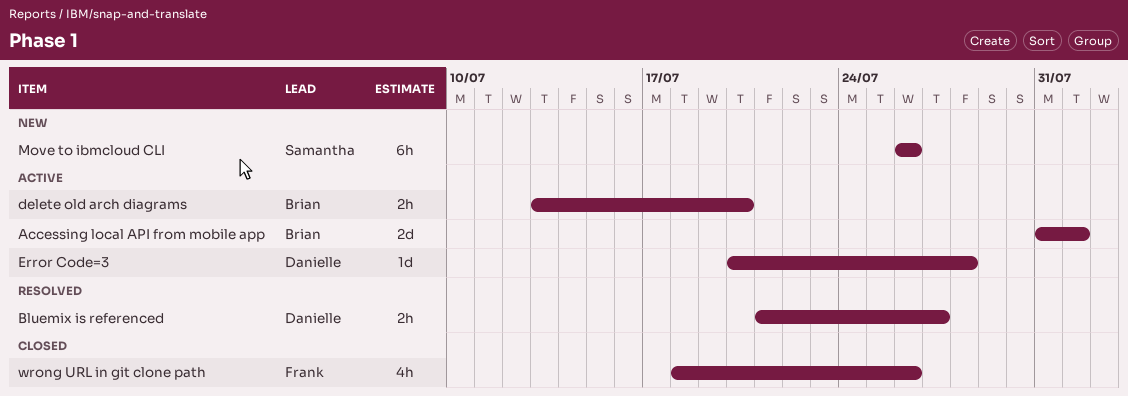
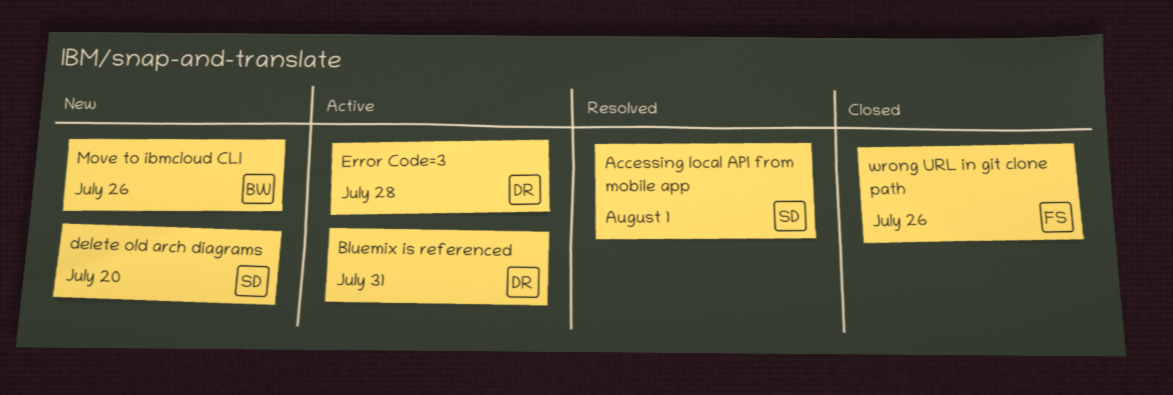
Accessing local API from mobile app, status: Active -> Resolved
Accessing local API from mobile app, owner: Brian -> Samantha
Bluemix is referenced, status: Resolved -> Active
Bluemix is referenced, due: Jul 27 -> Jul 31
delete old arch diagrams, status: Active -> New
delete old arch diagrams, owner: Brian -> Samantha
Move to ibmcloud CLI, owner: Samantha -> Brian

